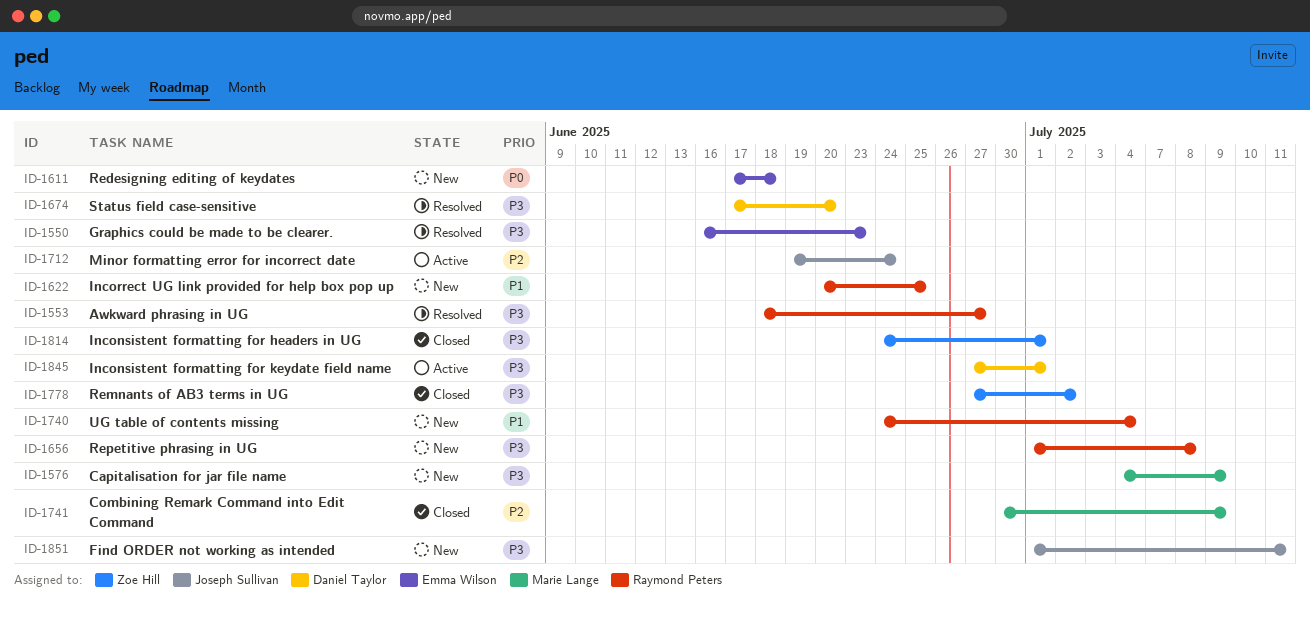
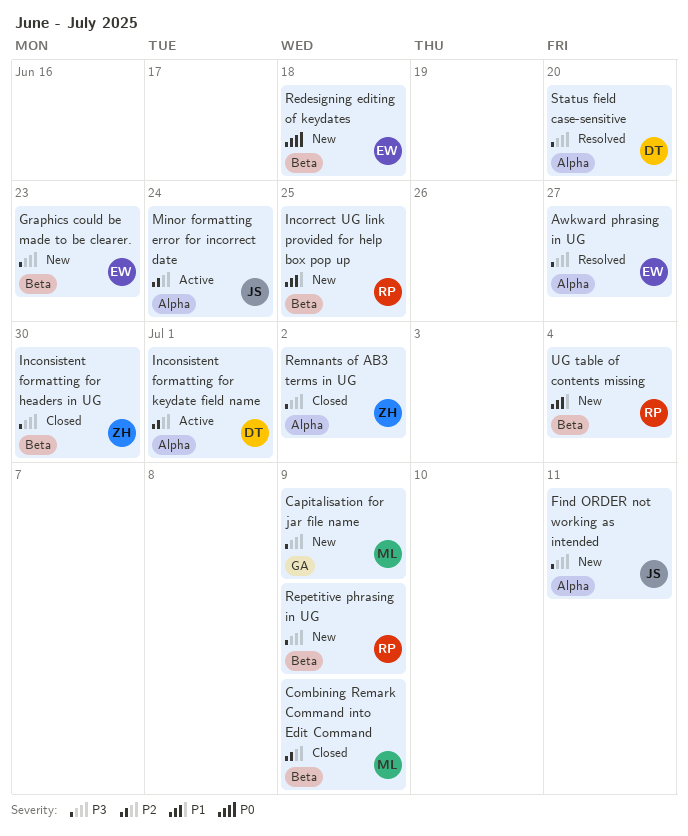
Awkward phrasing in UG, owner: Raymond Peters -> Emma Wilson
Graphics could be made to be clearer., status: Resolved -> New
Inconsistent formatting for headers in UG, due: Jul 1 -> Jun 30
Inconsistent formatting for keydate field name, priority: P3 -> P2
Repetitive phrasing in UG, due: Jul 8 -> Jul 9

